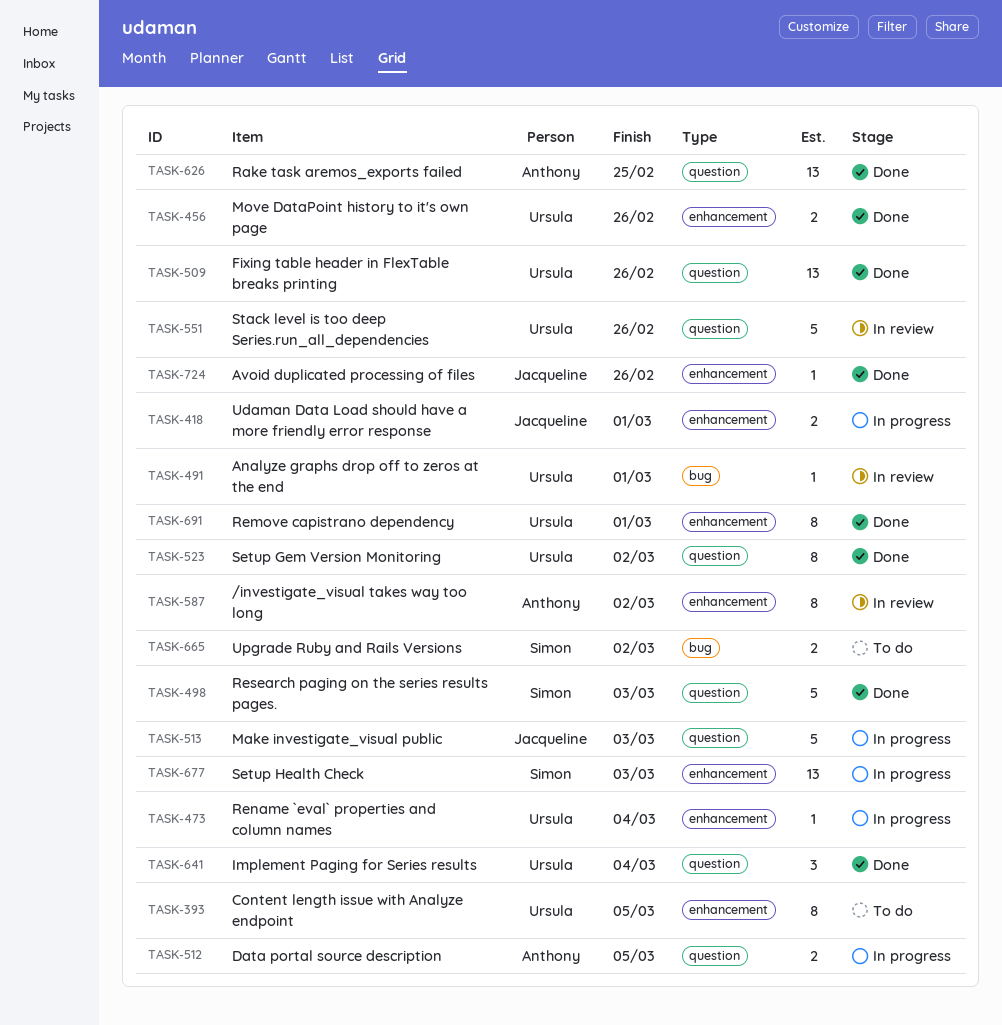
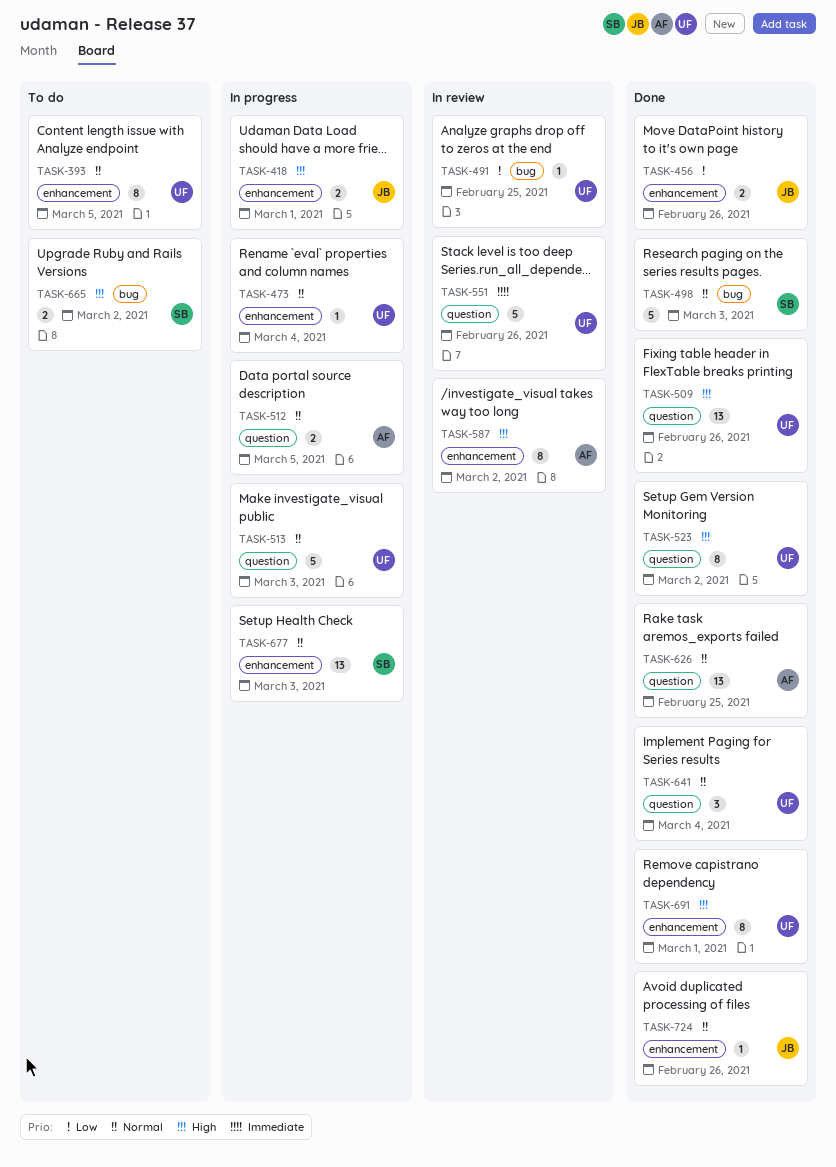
TASK-456, owner: Ursula -> Jacqueline
TASK-491, due: Mar 1 -> Feb 25
TASK-498, label: question -> bug
TASK-513, owner: Jacqueline -> Ursula

